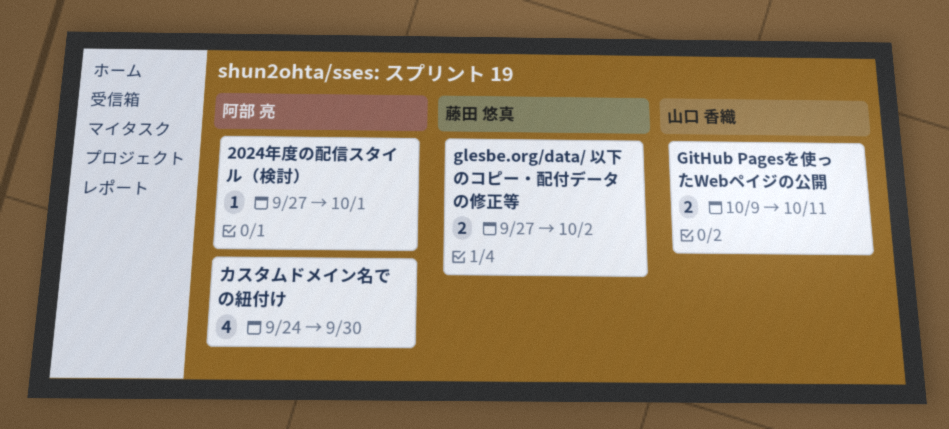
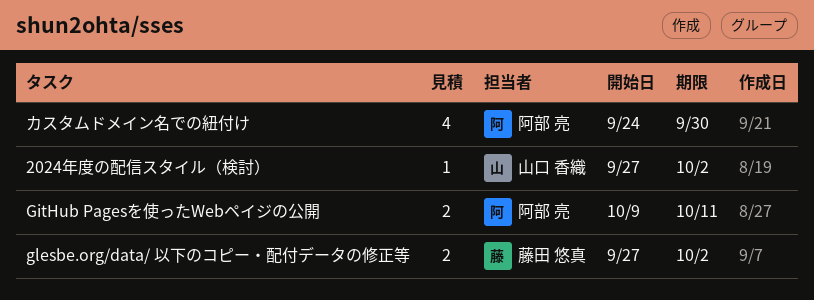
2024年度の配信スタイル（検討）, owner: 阿部 亮 -> 山口 香織
2024年度の配信スタイル（検討）, due: Oct 1 -> Oct 2
GitHub Pagesを使ったWebペイジの公開, owner: 山口 香織 -> 阿部 亮

